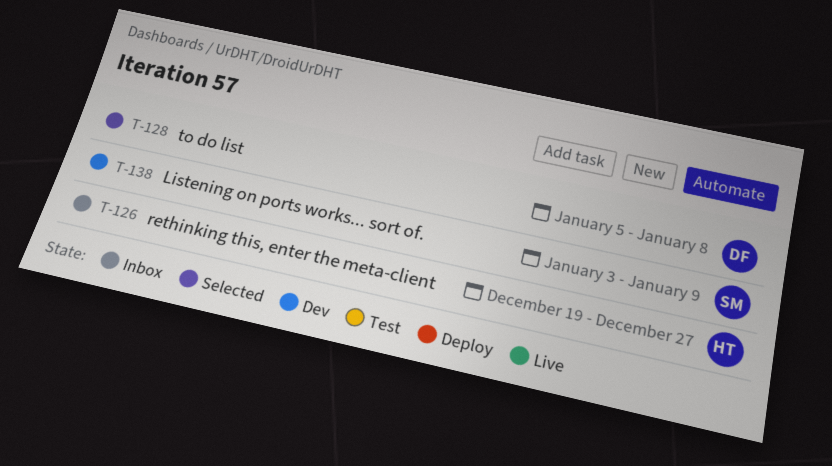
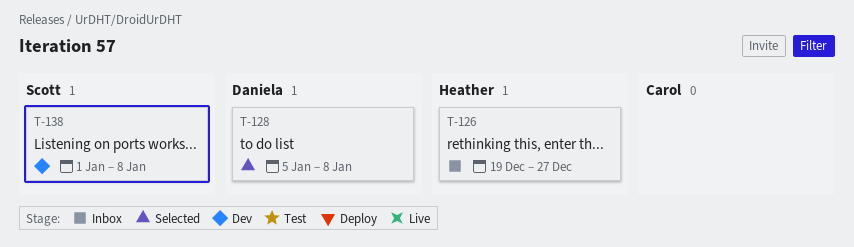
T-138, start: Jan 3 -> Jan 1
T-138, due: Jan 9 -> Jan 8

